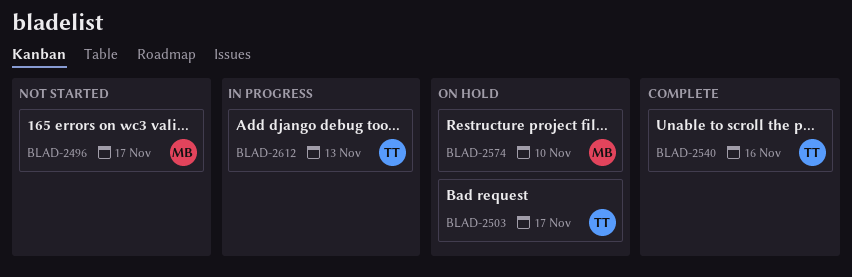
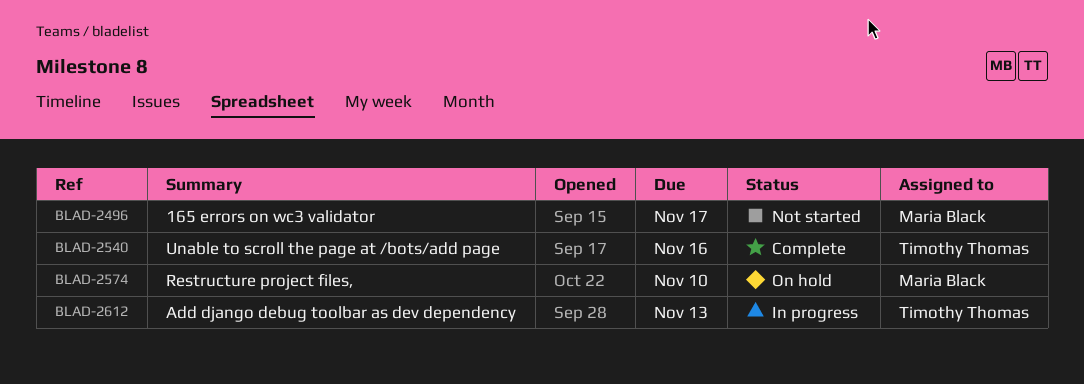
BLAD-2503: present -> none

